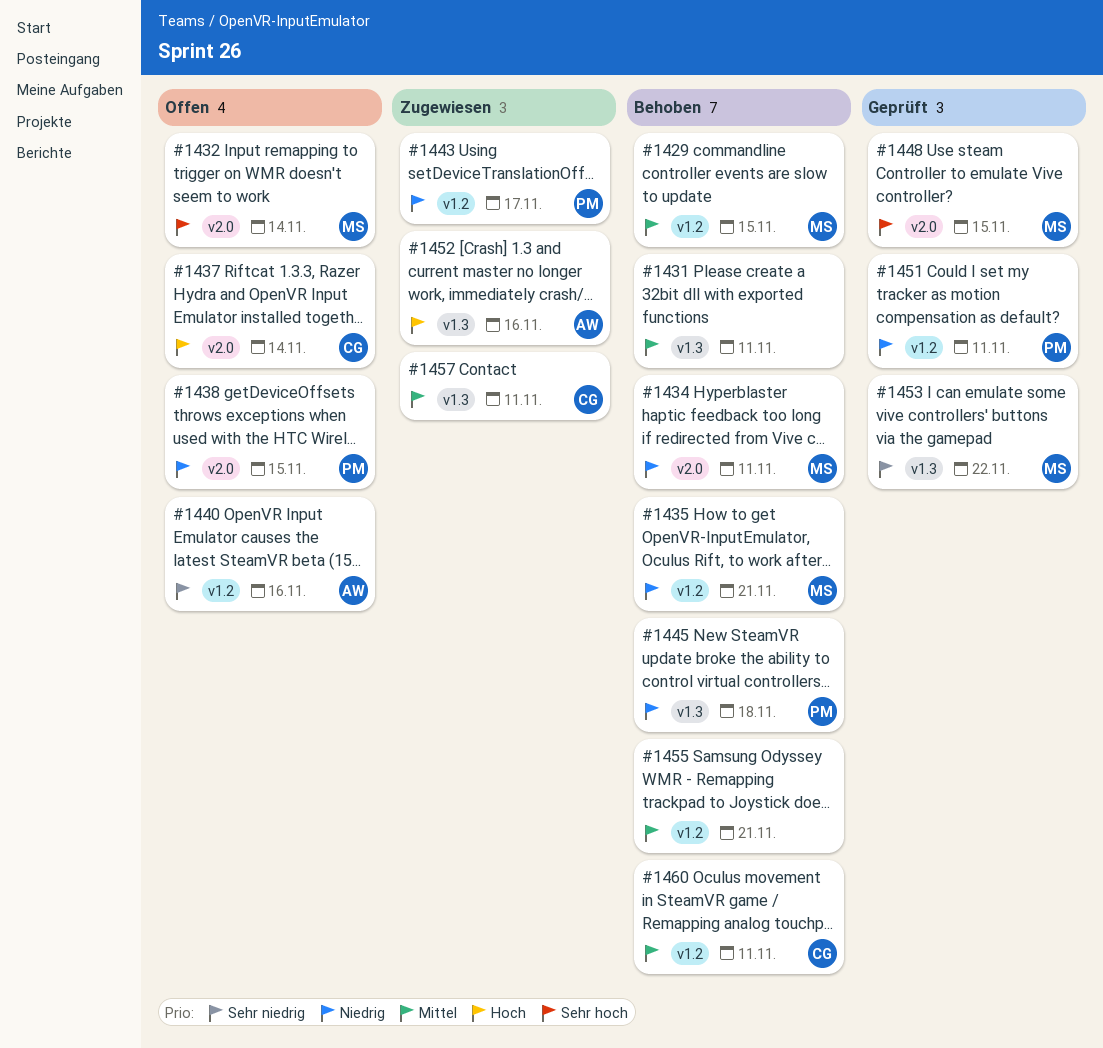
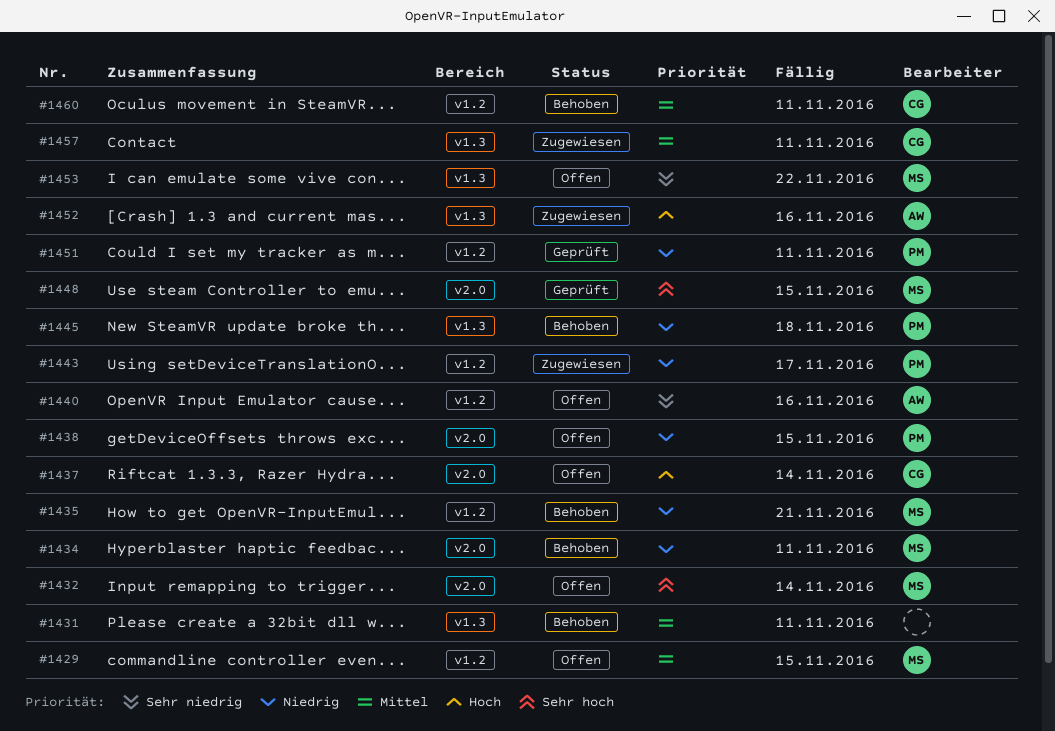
#1429, status: Behoben -> Offen
#1453, status: Geprüft -> Offen
#1455: present -> none

